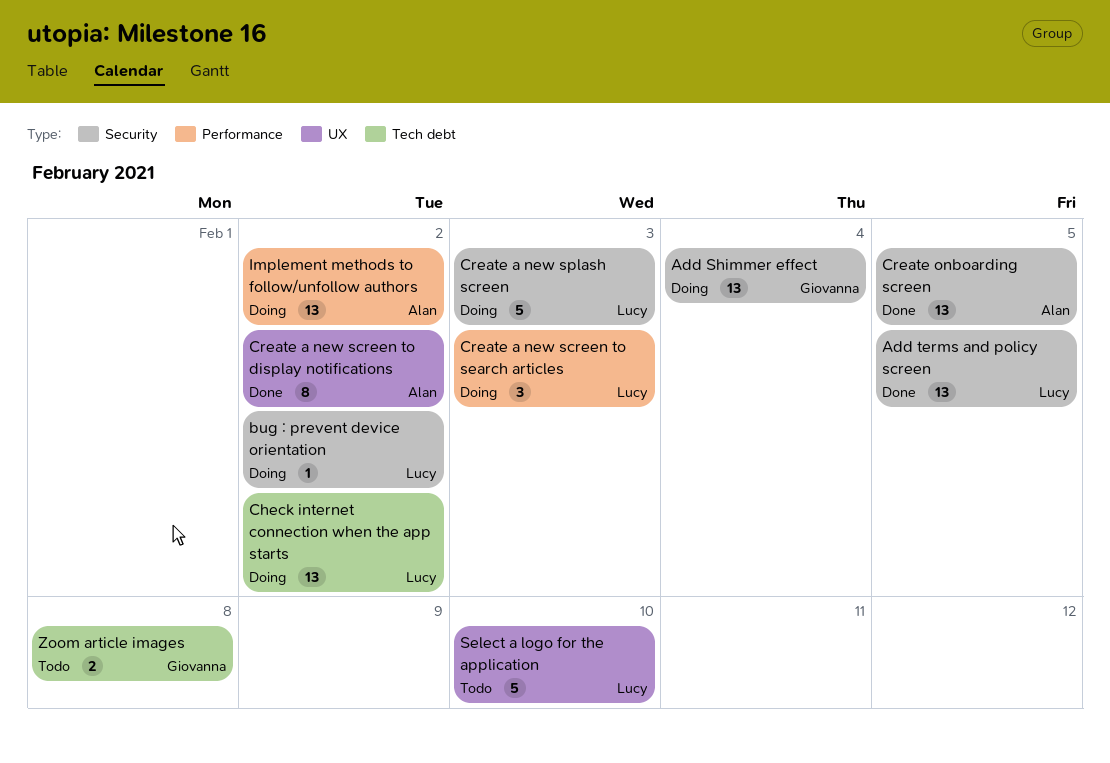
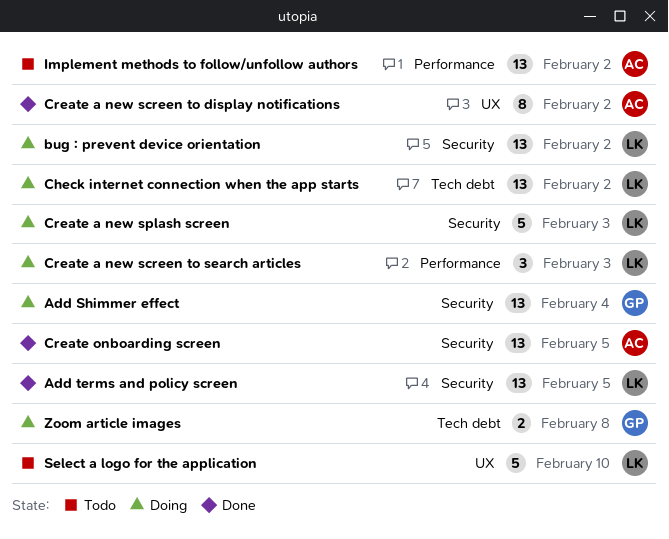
bug : prevent device orientation, estimate: 1 -> 13
Implement methods to follow/unfollow authors, status: Doing -> Todo
Zoom article images, status: Todo -> Doing

